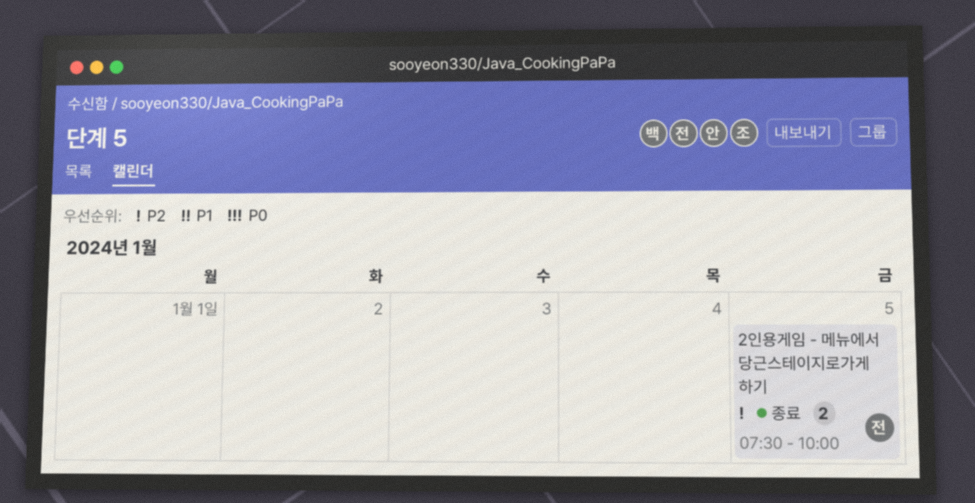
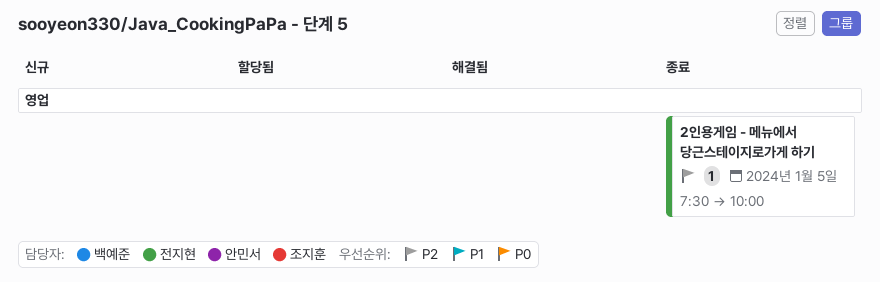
2인용게임 - 메뉴에서 당근스테이지로가게 하기, estimate: 2 -> 1

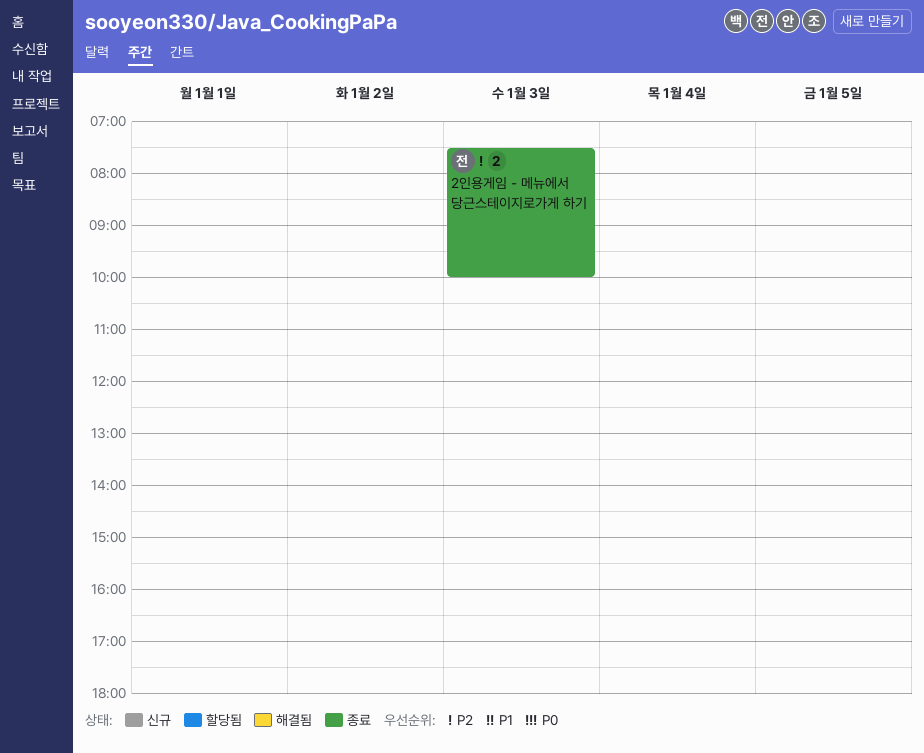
2인용게임 - 메뉴에서 당근스테이지로가게 하기, estimate: 1 -> 2
2인용게임 - 메뉴에서 당근스테이지로가게 하기, day: Jan 5 -> Jan 3

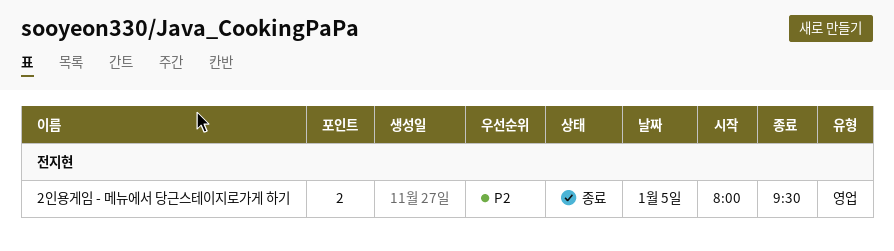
2인용게임 - 메뉴에서 당근스테이지로가게 하기, day: Jan 3 -> Jan 5
2인용게임 - 메뉴에서 당근스테이지로가게 하기, begins: 07:30 -> 08:00
2인용게임 - 메뉴에서 당근스테이지로가게 하기, ends: 10:00 -> 09:30

